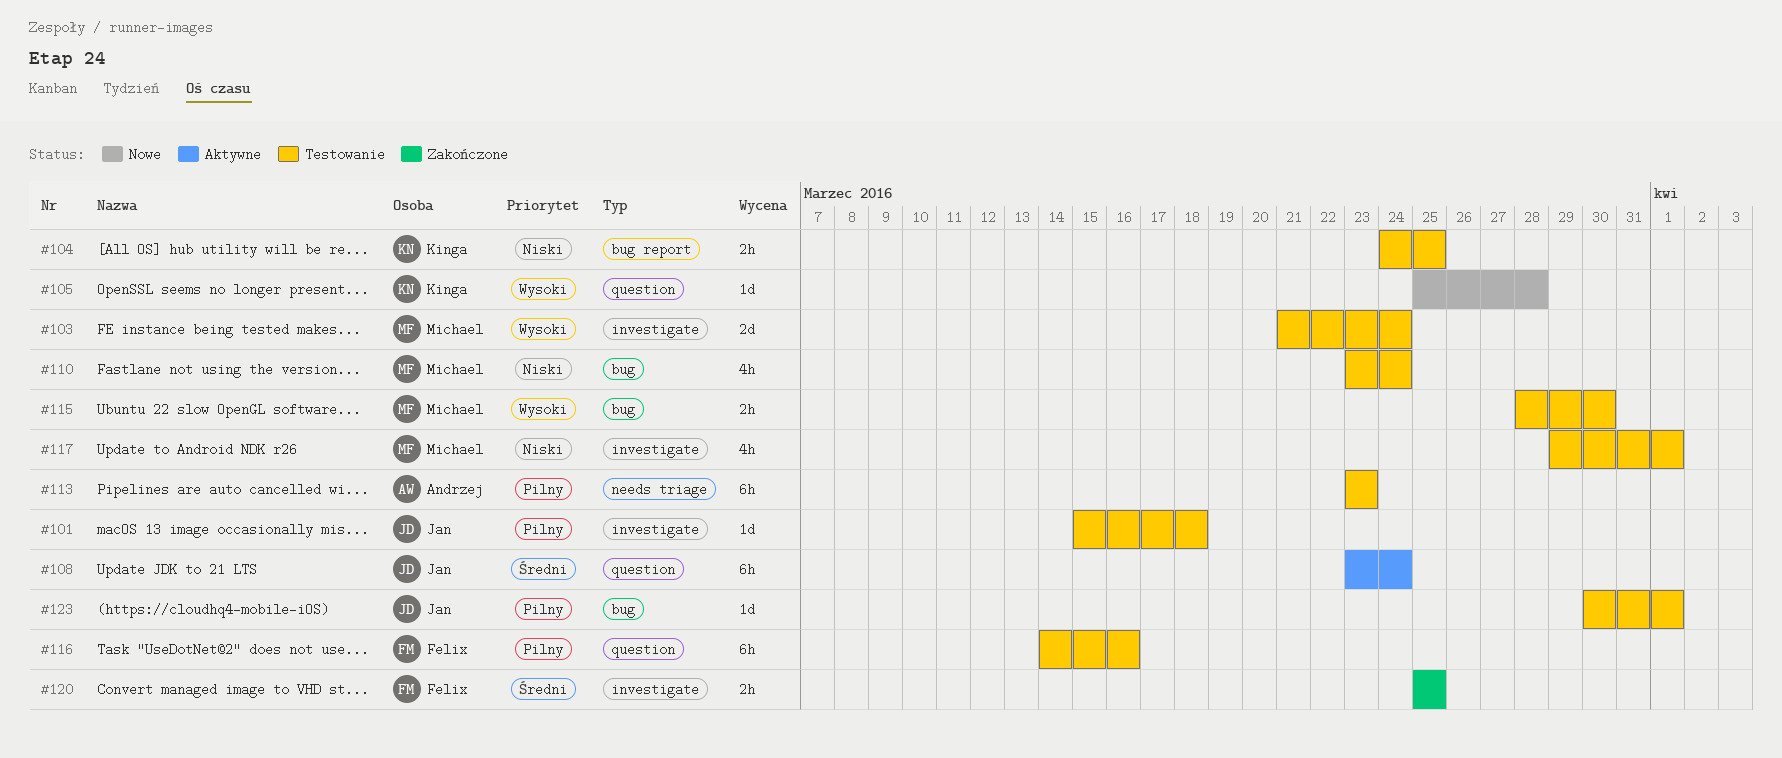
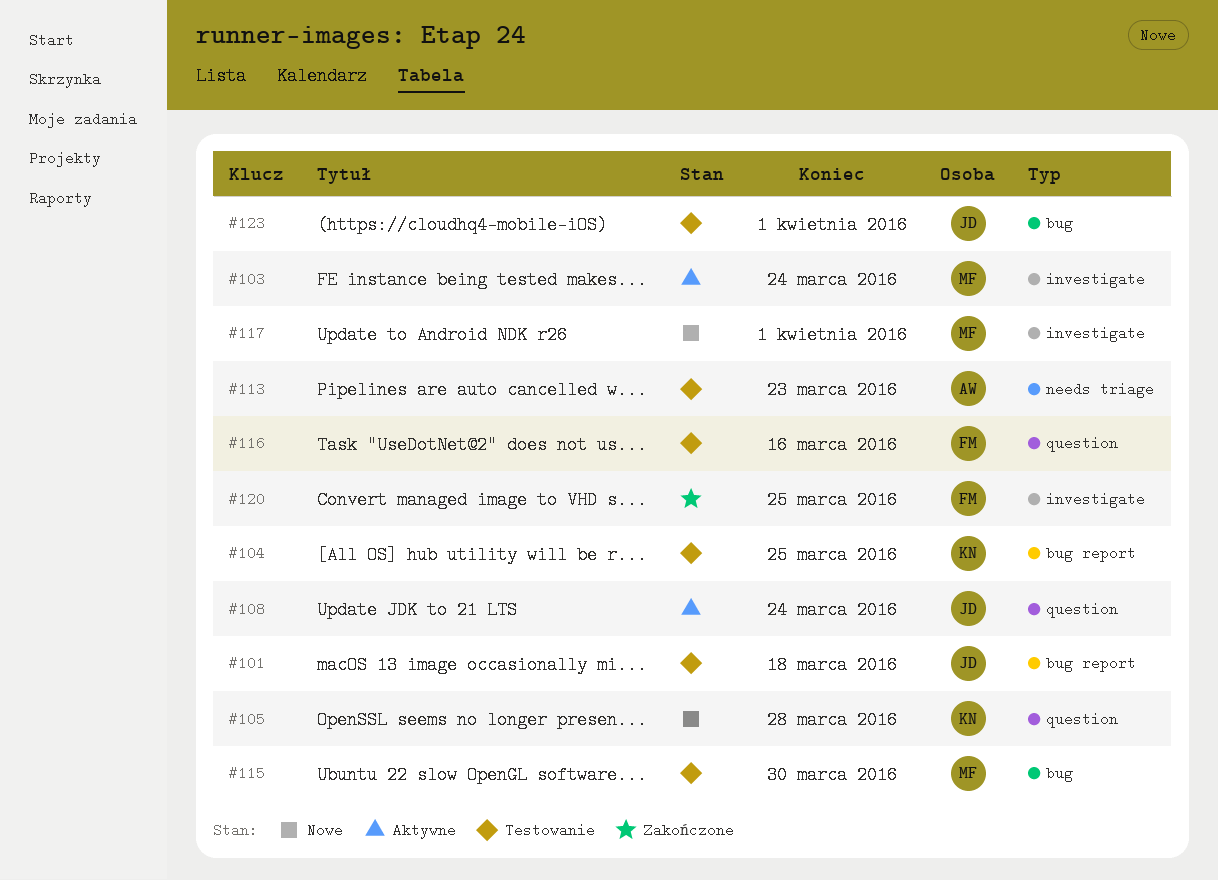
#101, label: investigate -> bug report
#103, status: Testowanie -> Aktywne
#110: present -> none
#117, status: Testowanie -> Nowe

